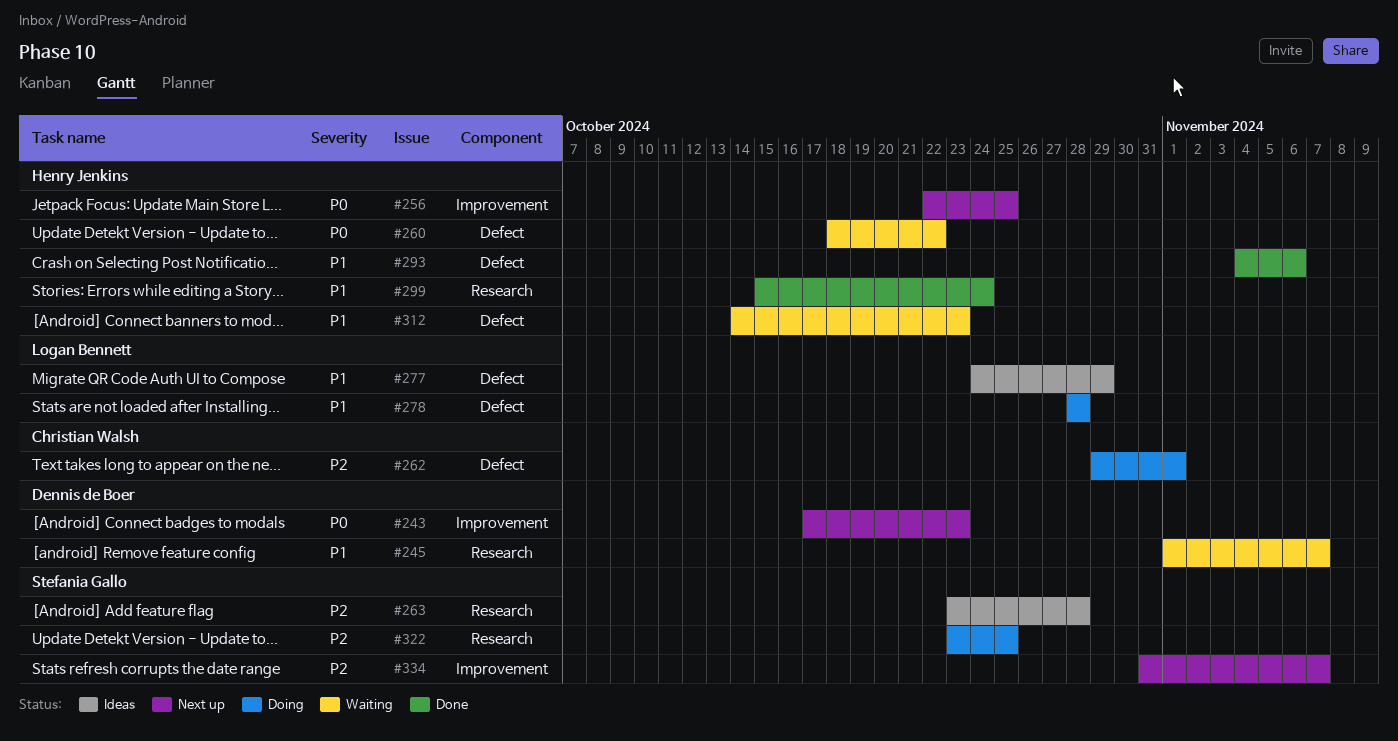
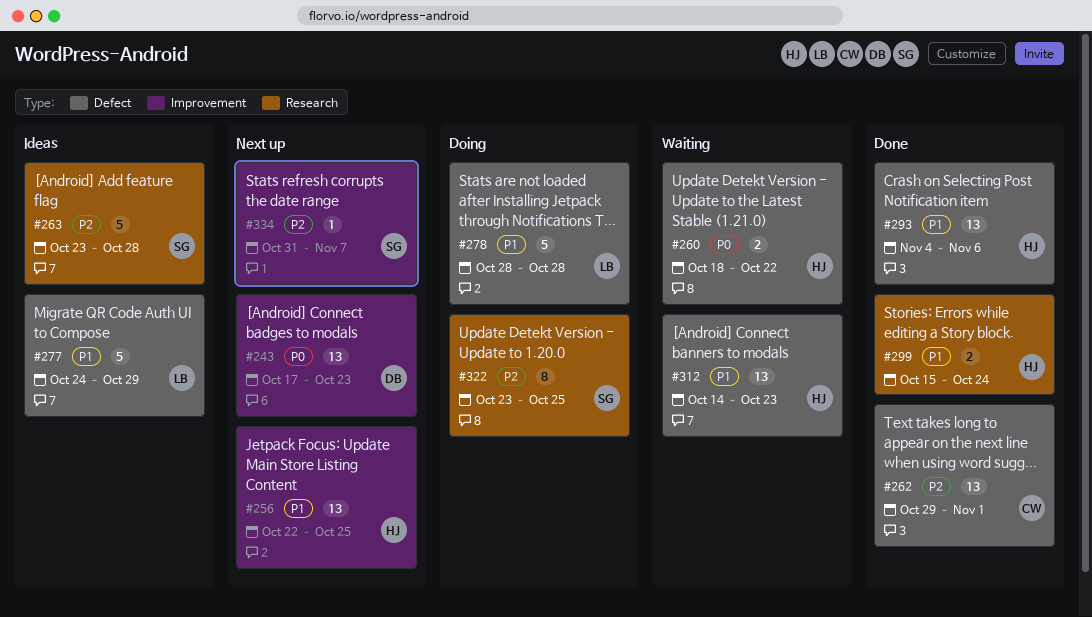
#245: present -> none
#256, priority: P0 -> P1
#262, status: Doing -> Done

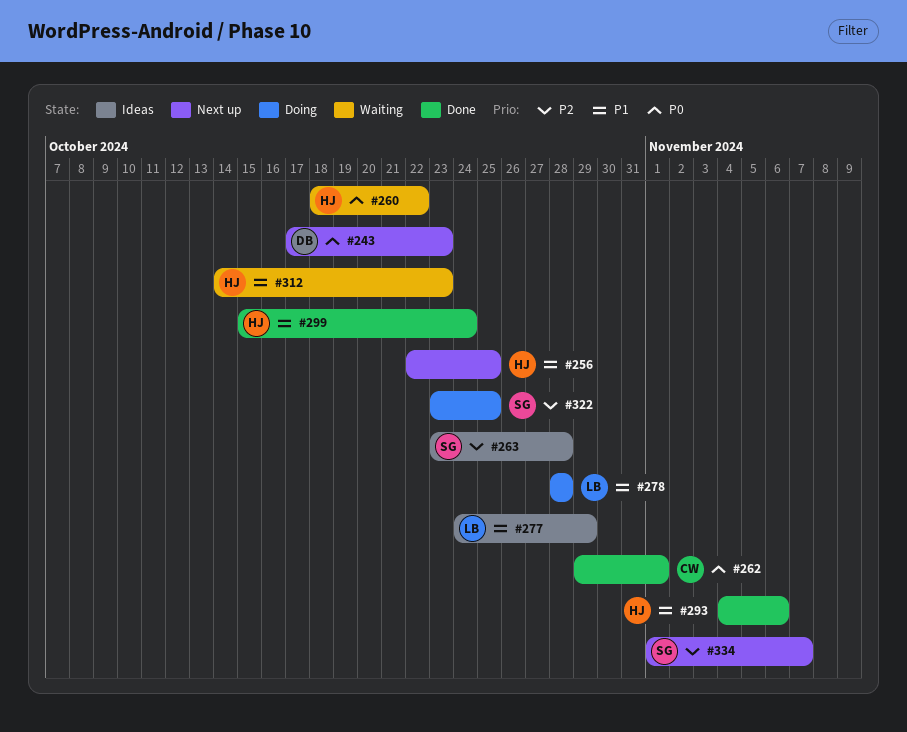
#262, priority: P2 -> P0
#334, start: Oct 31 -> Nov 1

